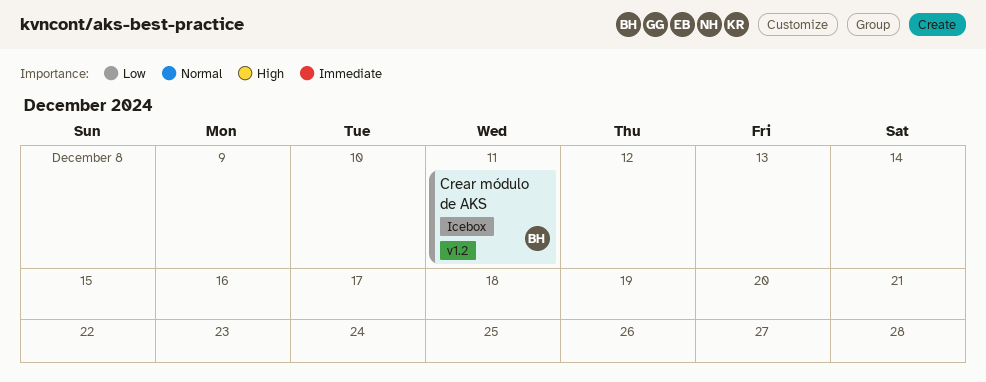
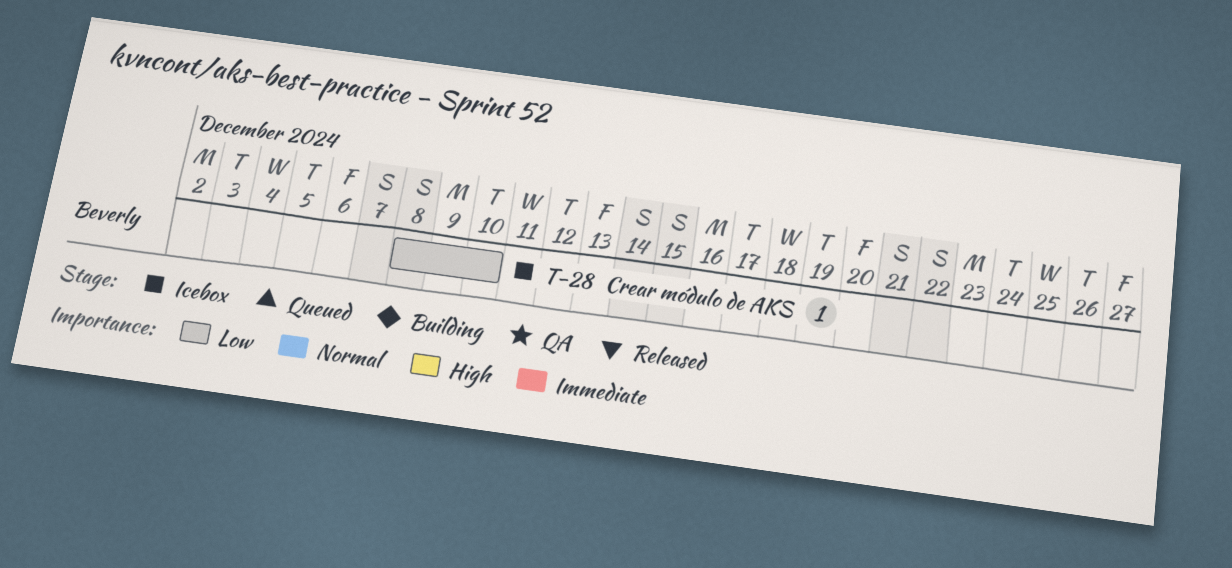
Crear módulo de AKS, due: Dec 11 -> Dec 10

